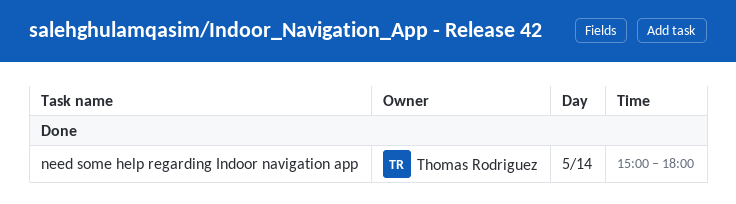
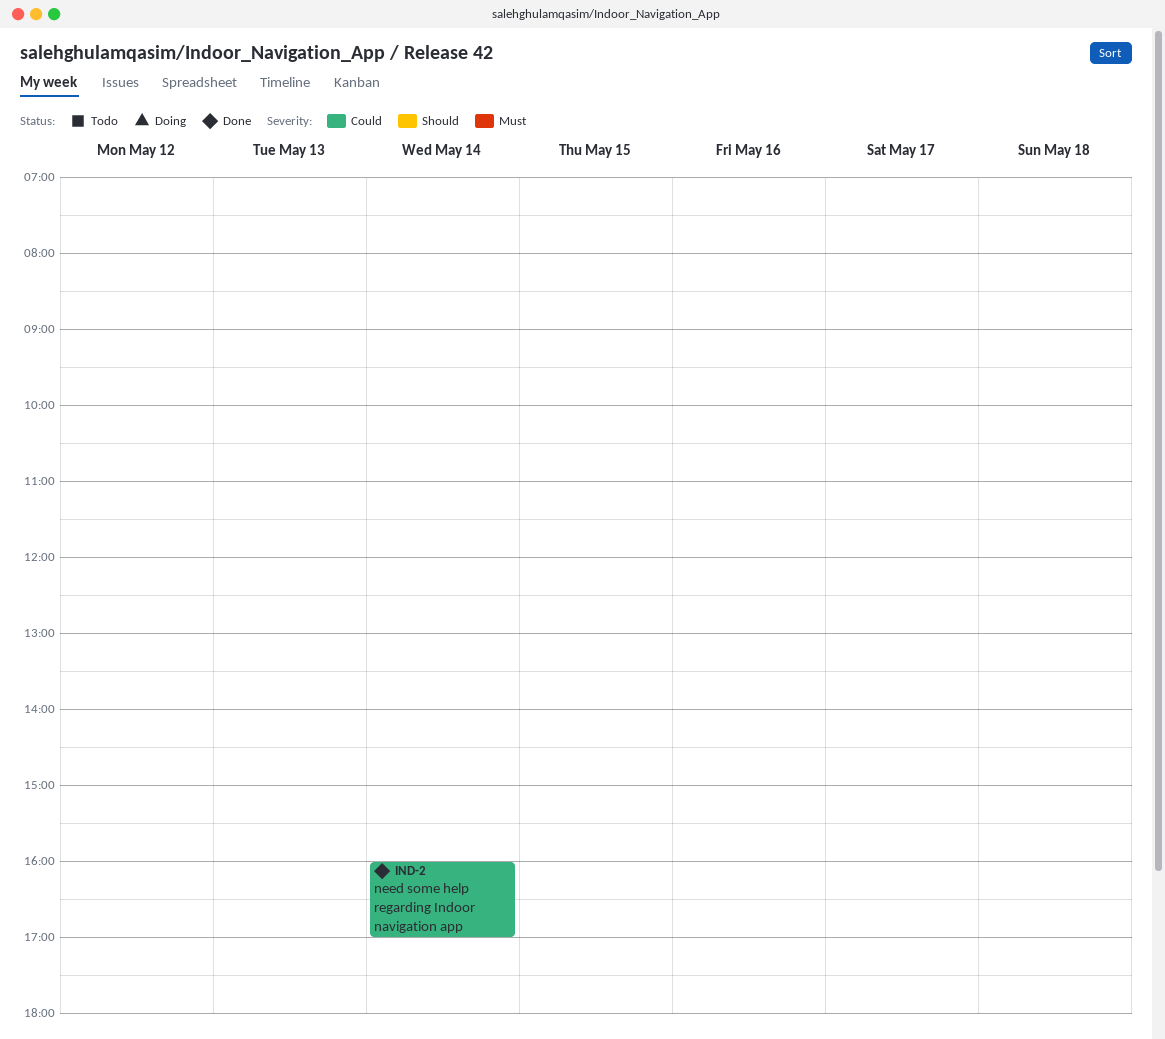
need some help regarding Indoor navigation app, begins: 15:00 -> 16:00
need some help regarding Indoor navigation app, ends: 18:00 -> 17:00

